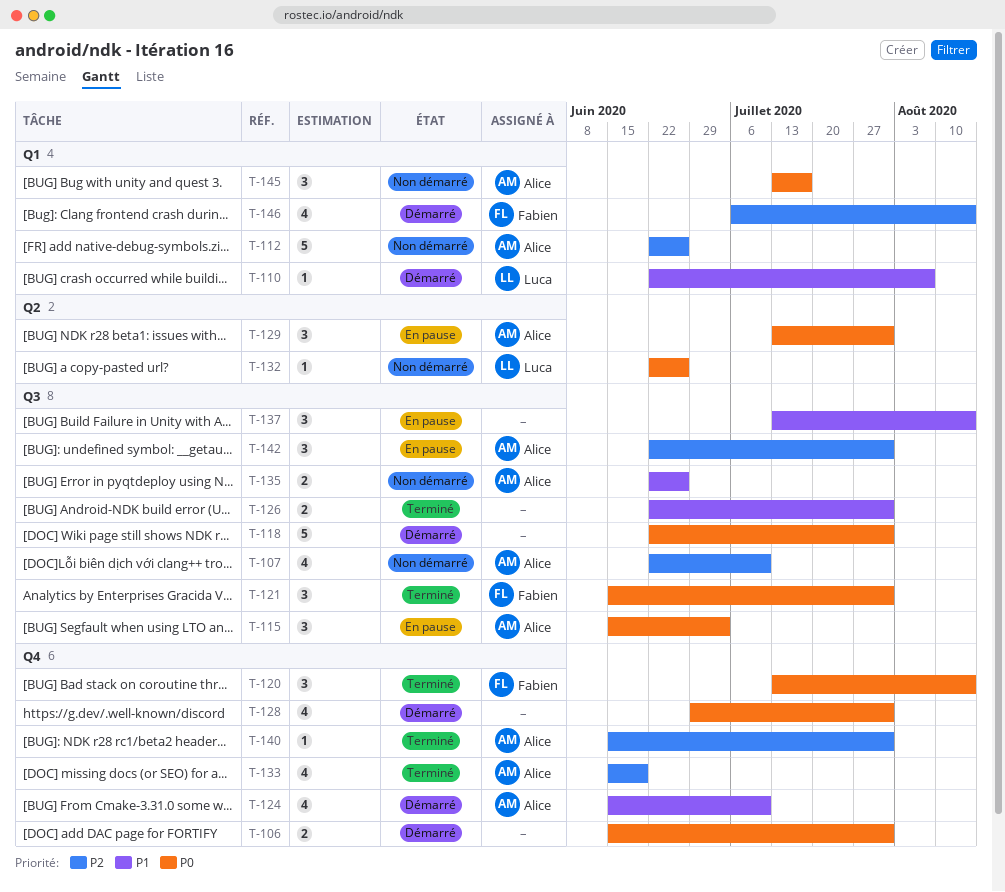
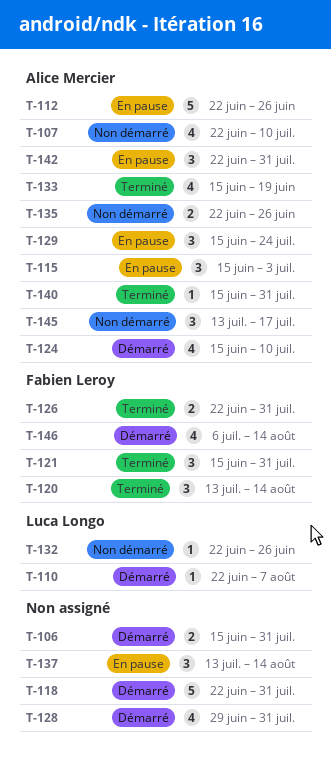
T-112, status: Non démarré -> En pause
T-126, owner: none -> Fabien Leroy
T-129, start: Jul 13 -> Jun 15
T-129, due: Jul 31 -> Jul 24

